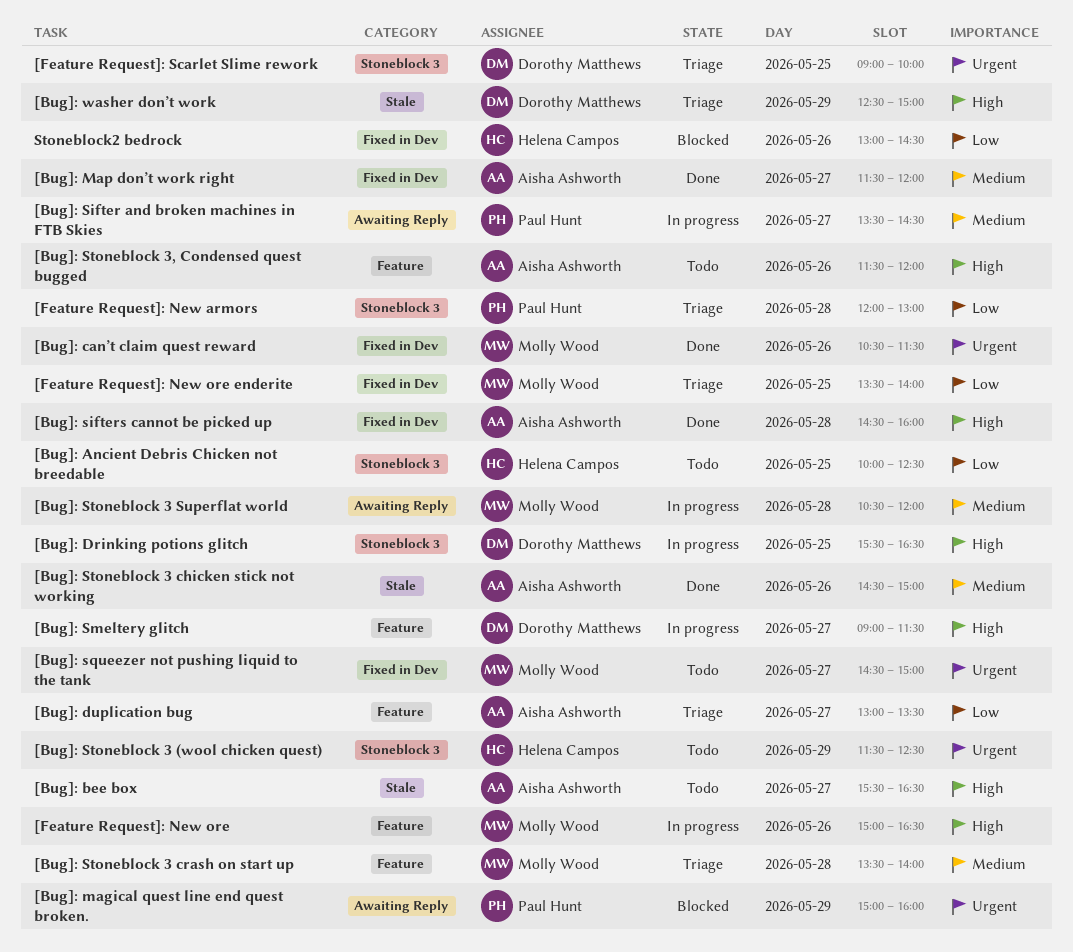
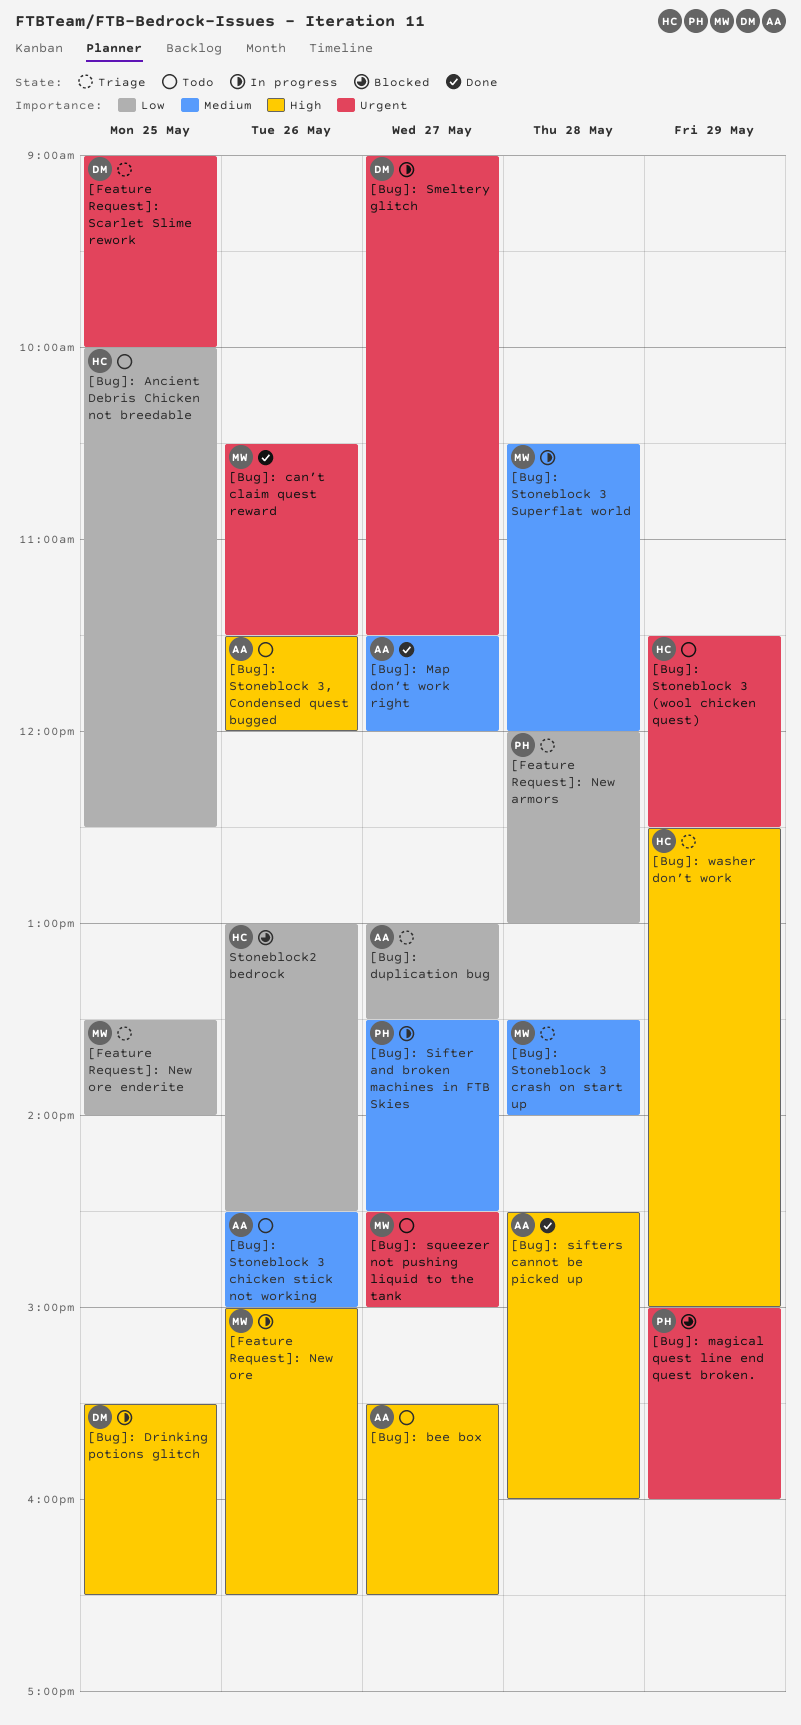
[Bug]: Smeltery glitch, priority: High -> Urgent
[Bug]: Stoneblock 3 chicken stick not working, status: Done -> Todo
[Bug]: washer don’t work, owner: Dorothy Matthews -> Helena Campos

